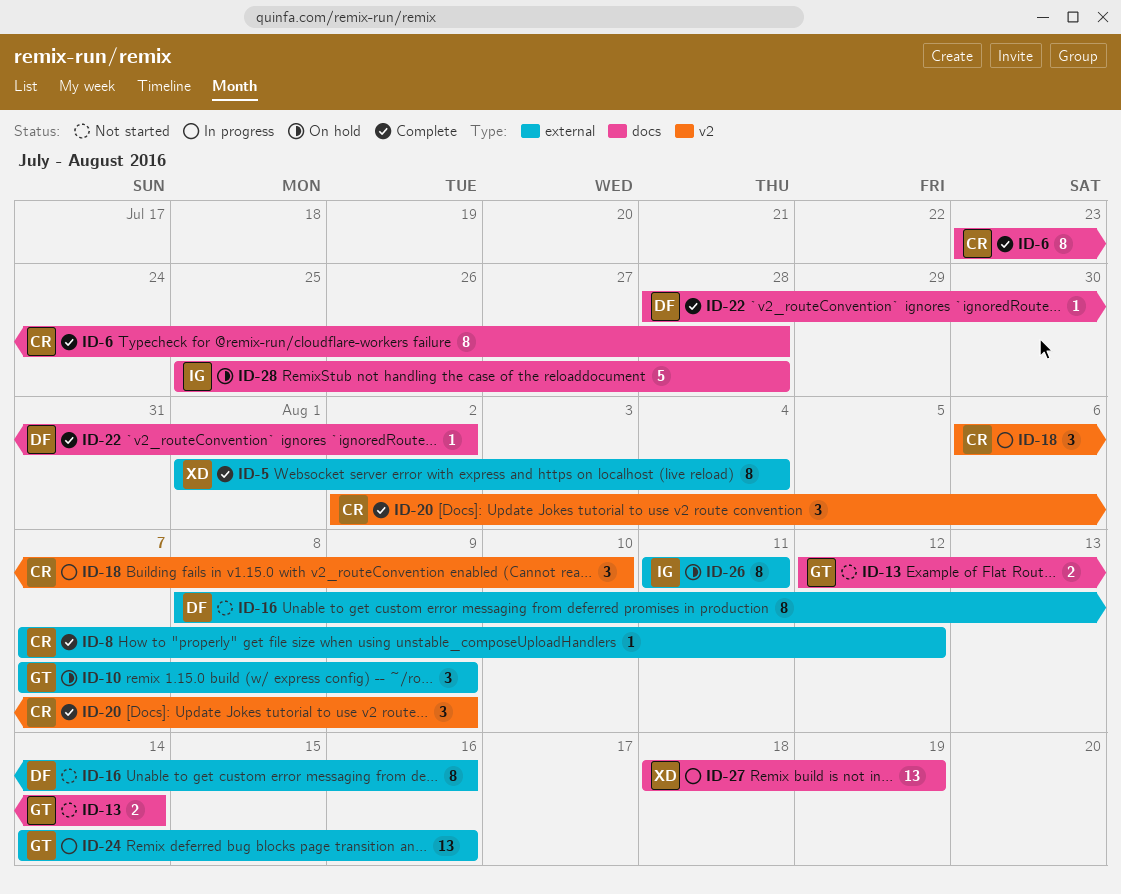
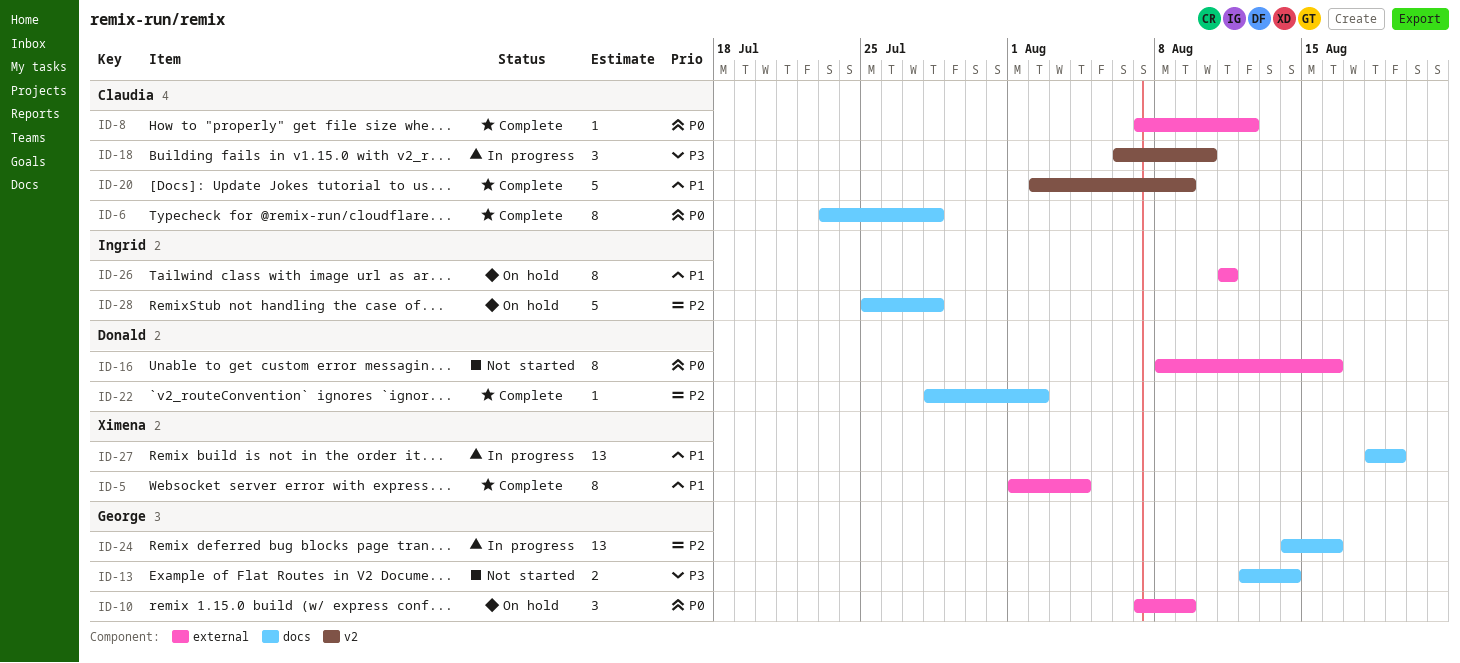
ID-20, estimate: 3 -> 5
ID-24, label: external -> docs

